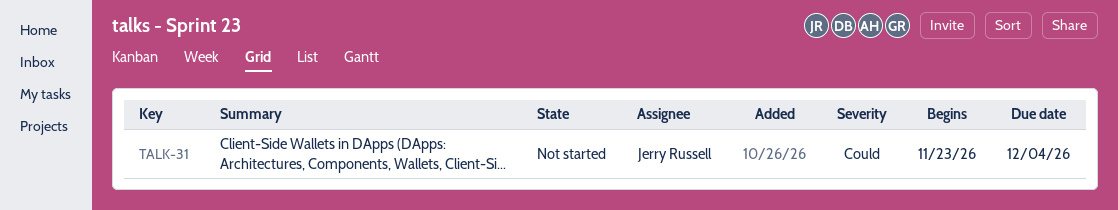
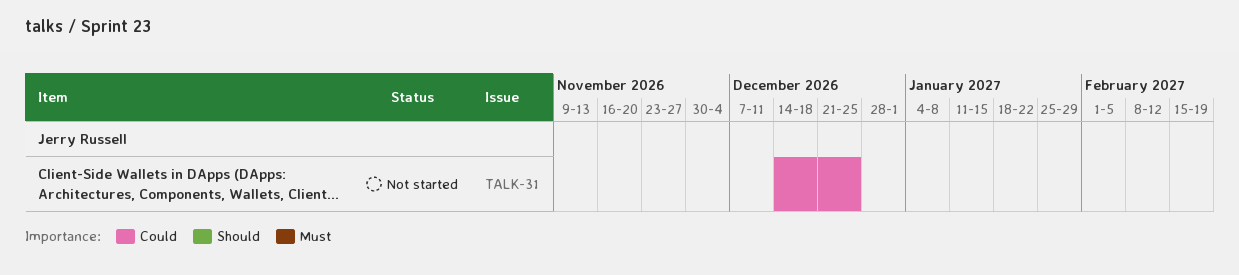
TALK-31, start: Nov 23 -> Dec 14
TALK-31, due: Dec 4 -> Dec 25

